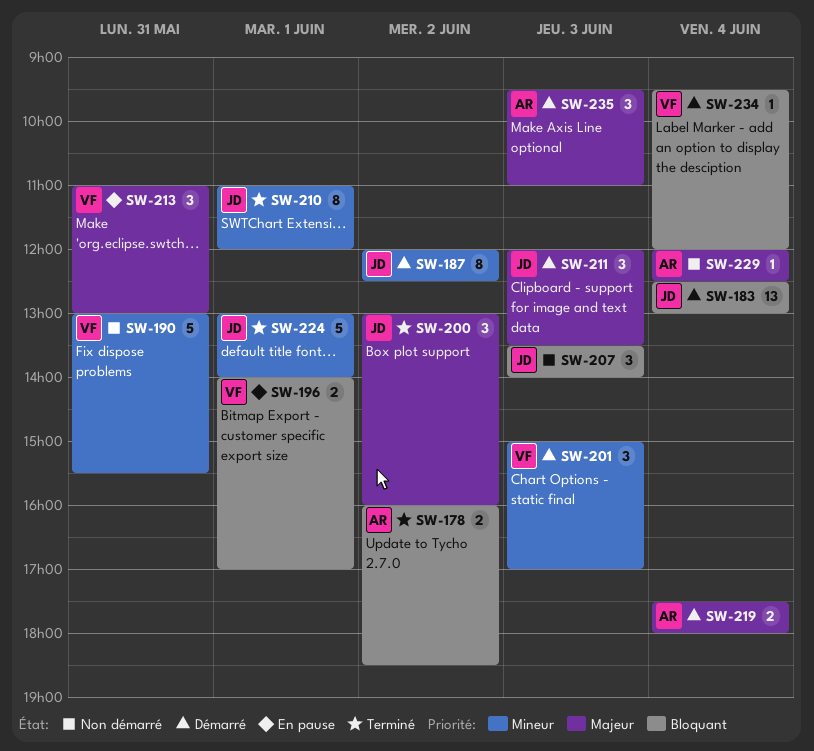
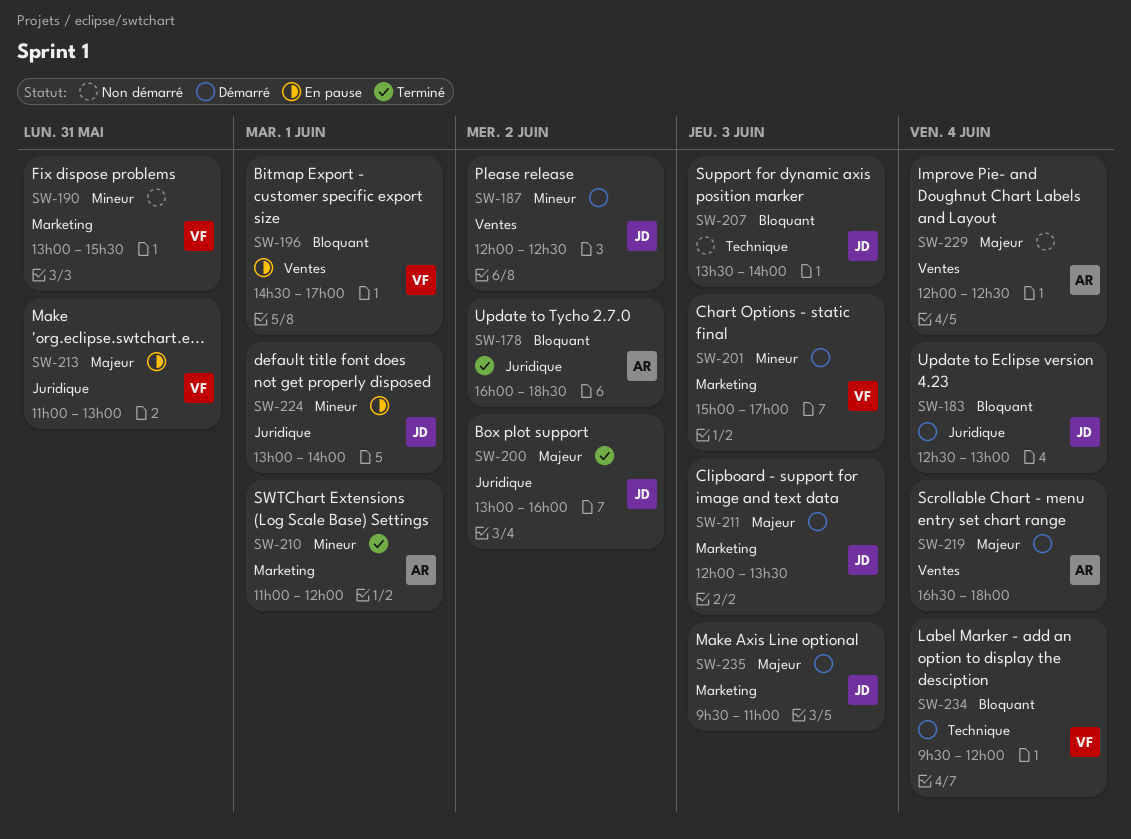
SW-196, begins: 14:00 -> 14:30
SW-210, owner: JD -> AR
SW-219, begins: 17:30 -> 16:30
SW-224, status: Terminé -> En pause
SW-235, owner: AR -> JD

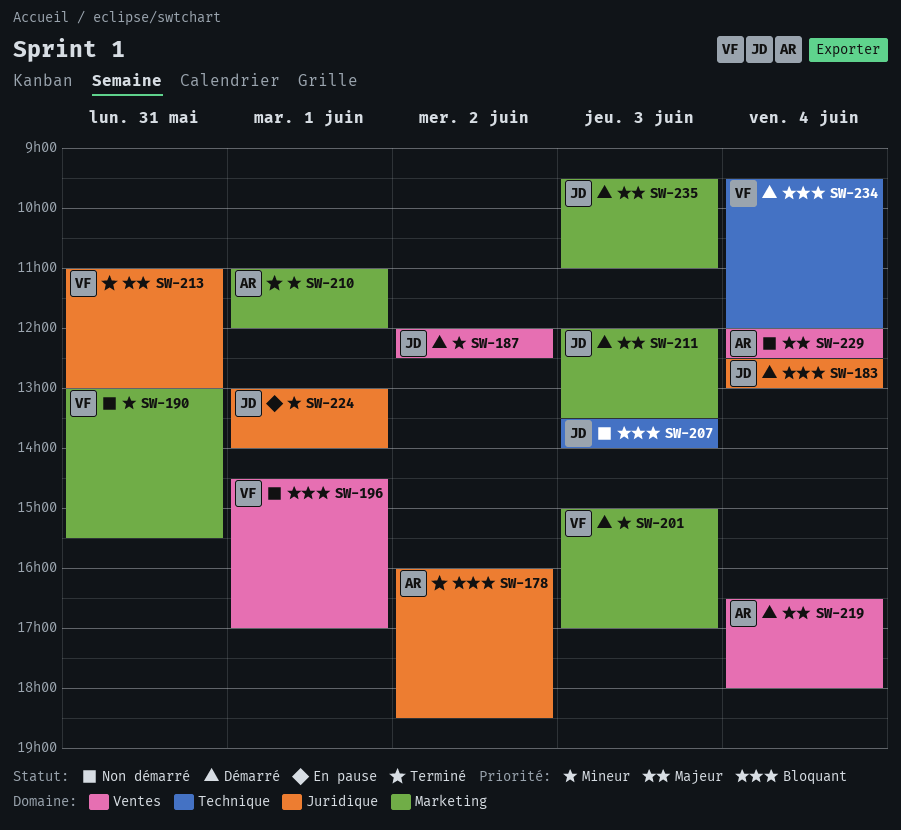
SW-196, status: En pause -> Non démarré
SW-200: present -> none
SW-213, status: En pause -> Terminé

